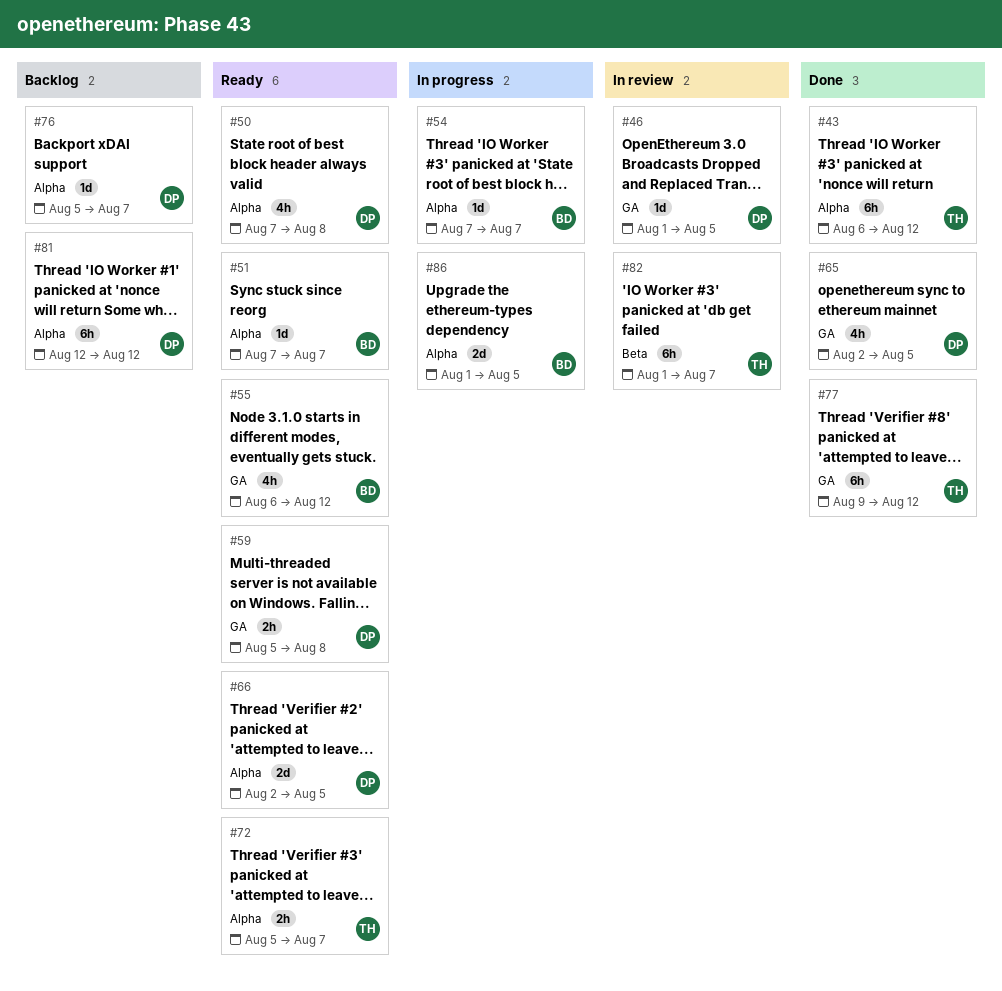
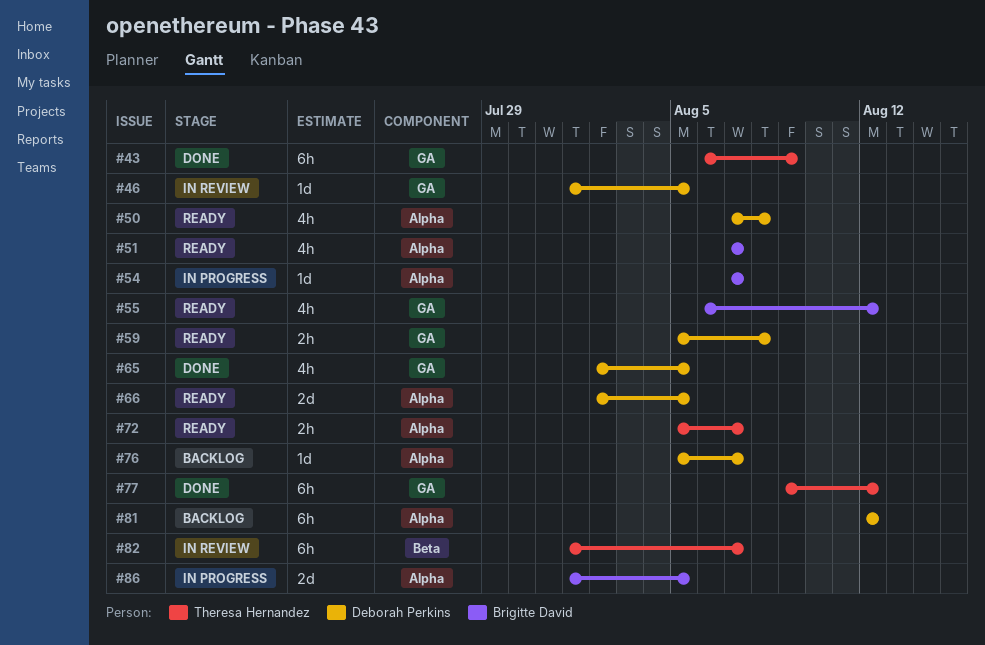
#43, label: Alpha -> GA
#43, due: Aug 12 -> Aug 9
#51, estimate: 1d -> 4h

